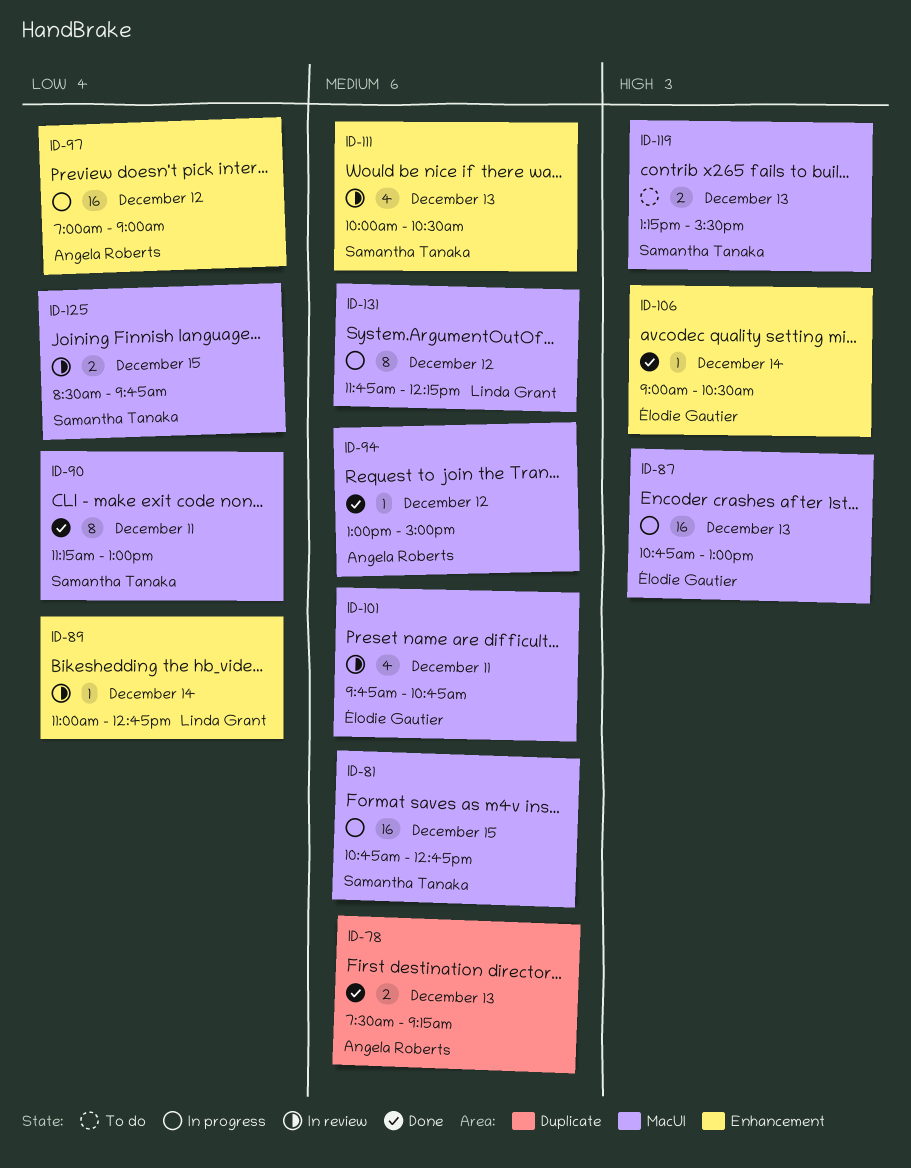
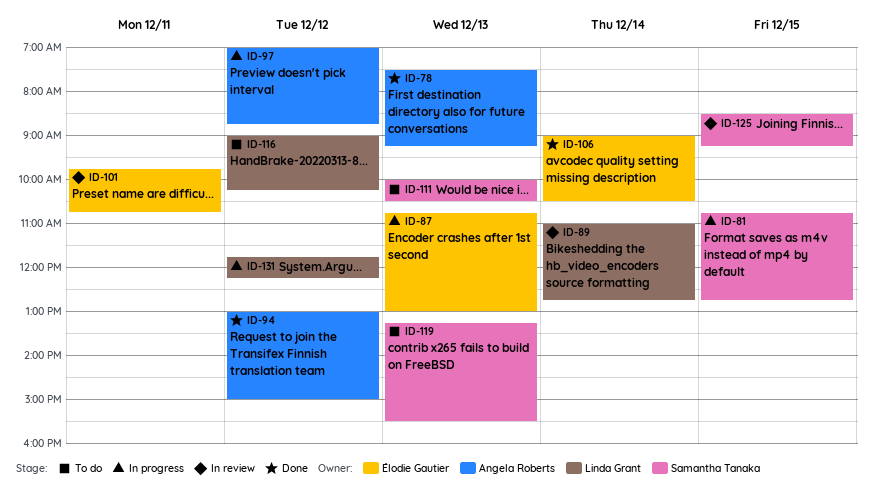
ID-90: present -> none
ID-97, ends: 09:00 -> 08:45
ID-111, status: In review -> To do
ID-116: none -> present
ID-125, ends: 09:45 -> 09:15

